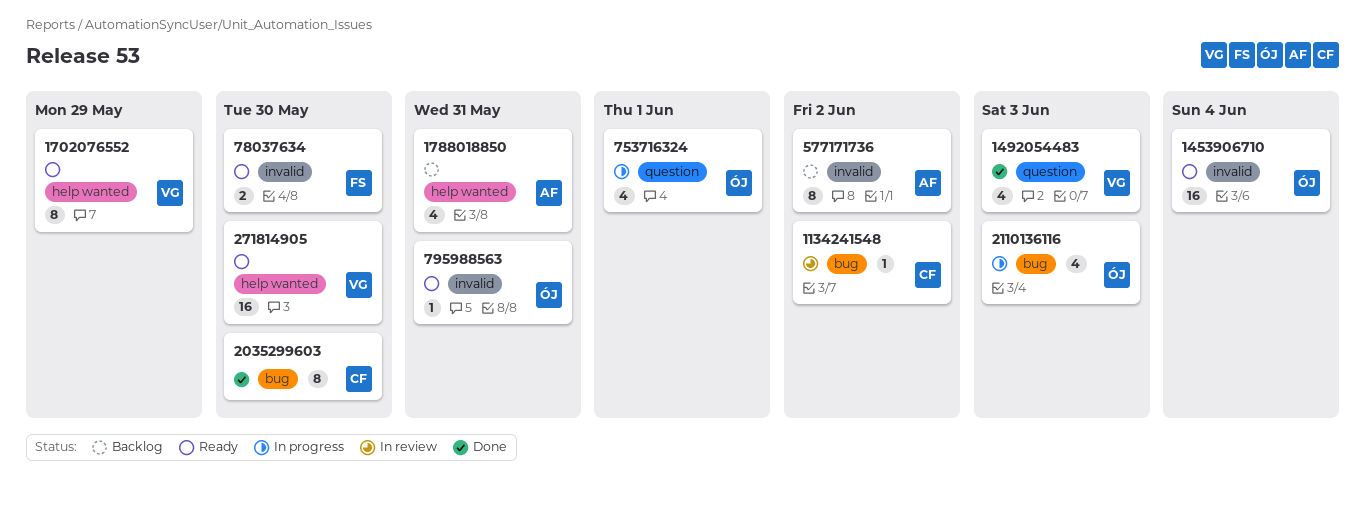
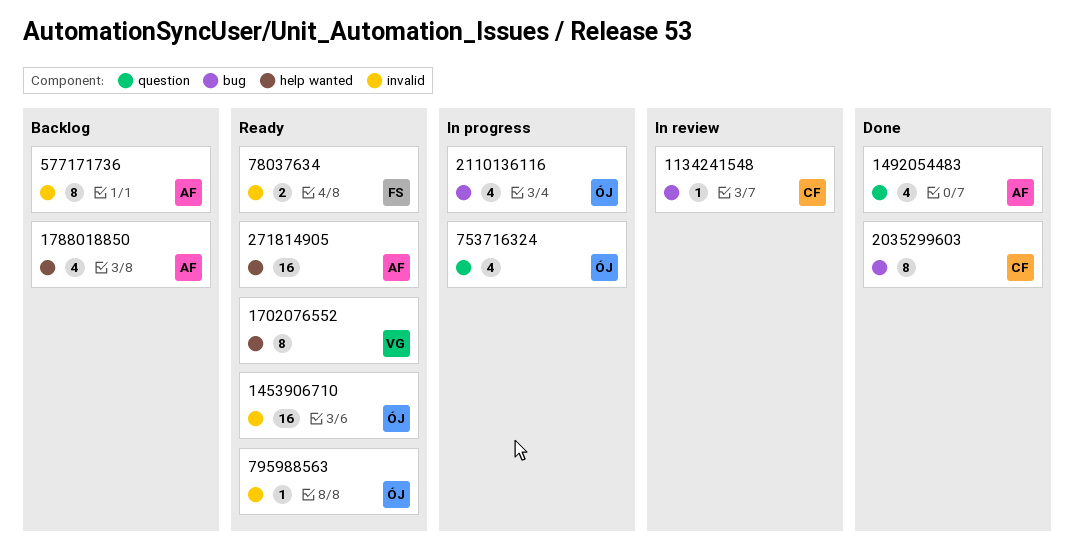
1492054483, owner: VG -> AF
271814905, owner: VG -> AF

